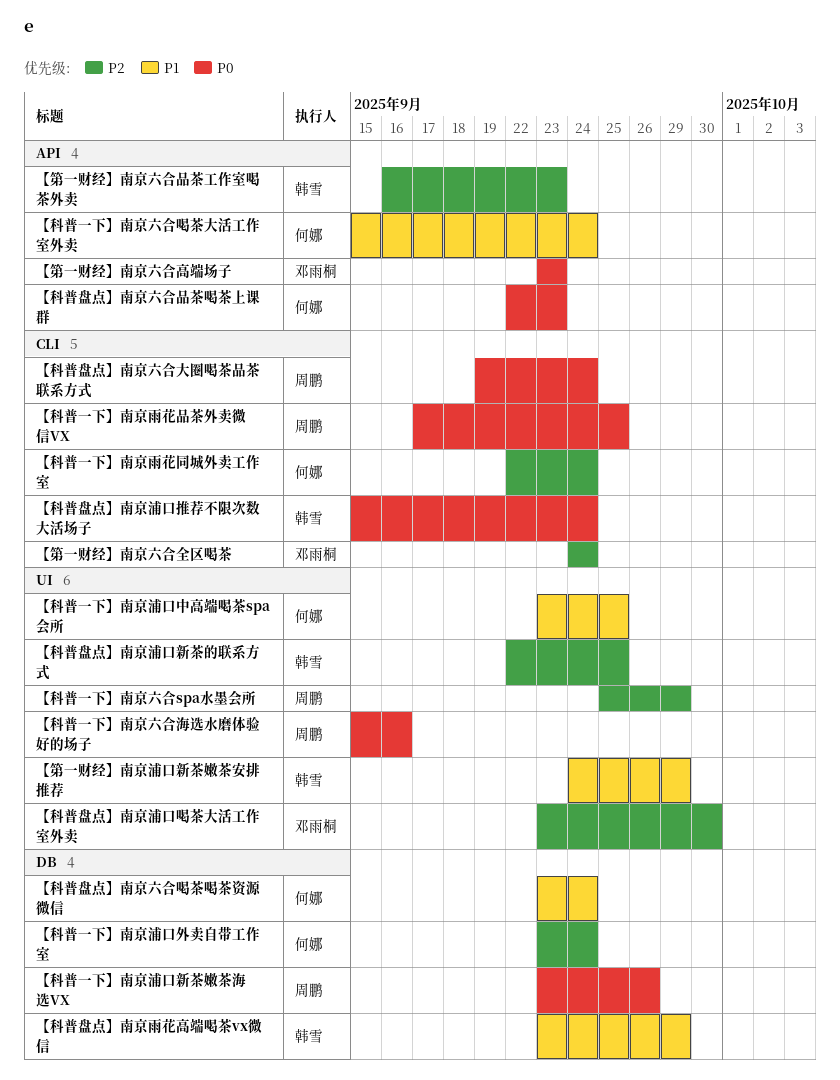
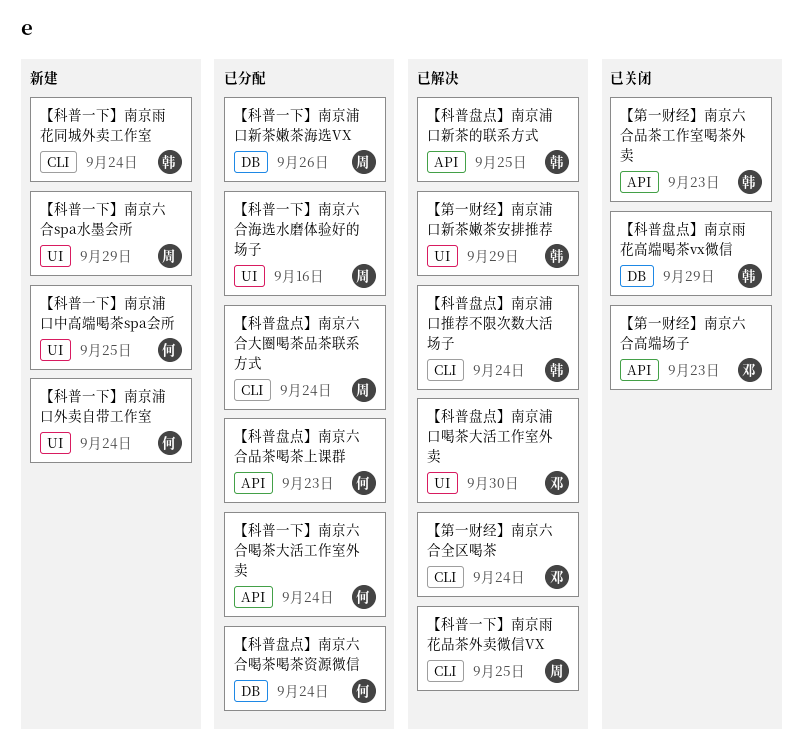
【科普一下】南京浦口外卖自带工作室, label: DB -> UI
【科普一下】南京雨花同城外卖工作室, owner: 何娜 -> 韩雪
【科普盘点】南京浦口新茶的联系方式, label: UI -> API

